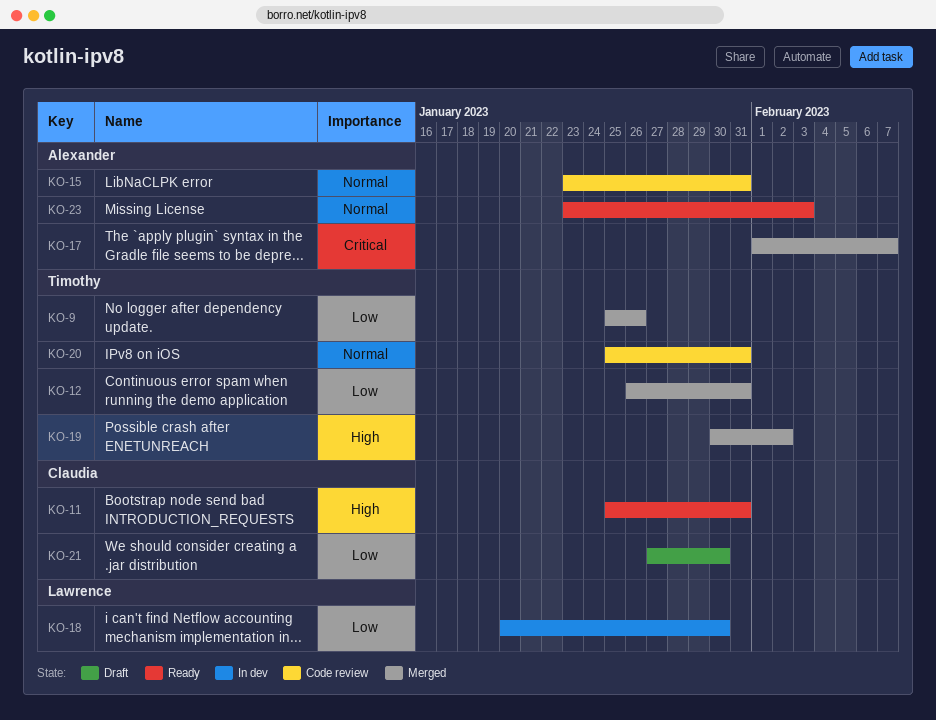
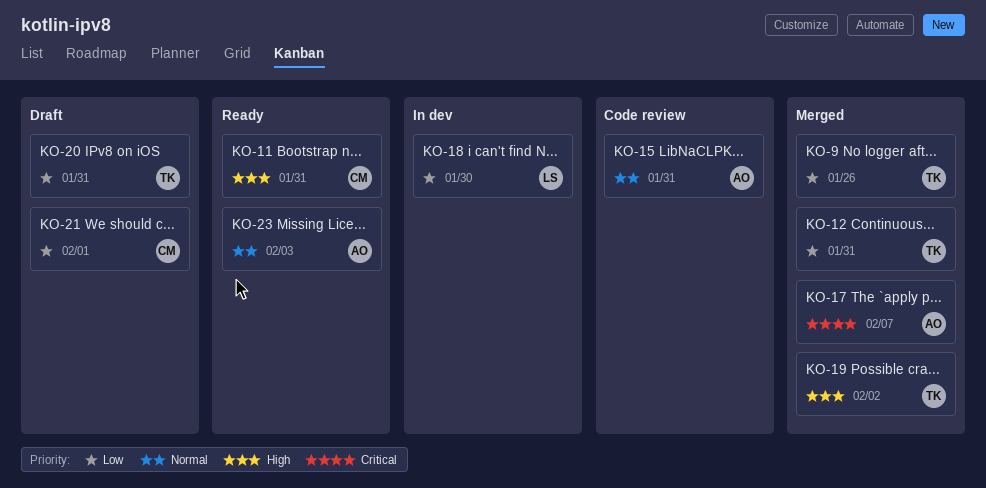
KO-20, status: Code review -> Draft
KO-20, priority: Normal -> Low
KO-21, due: Jan 30 -> Feb 1

